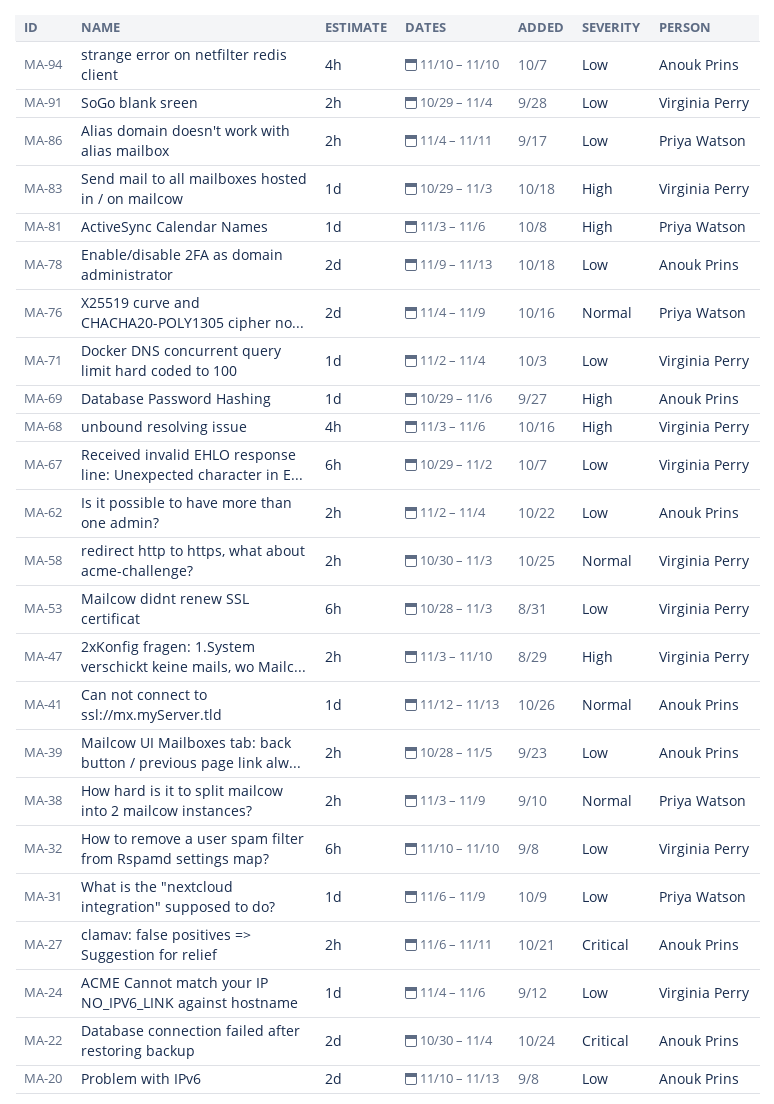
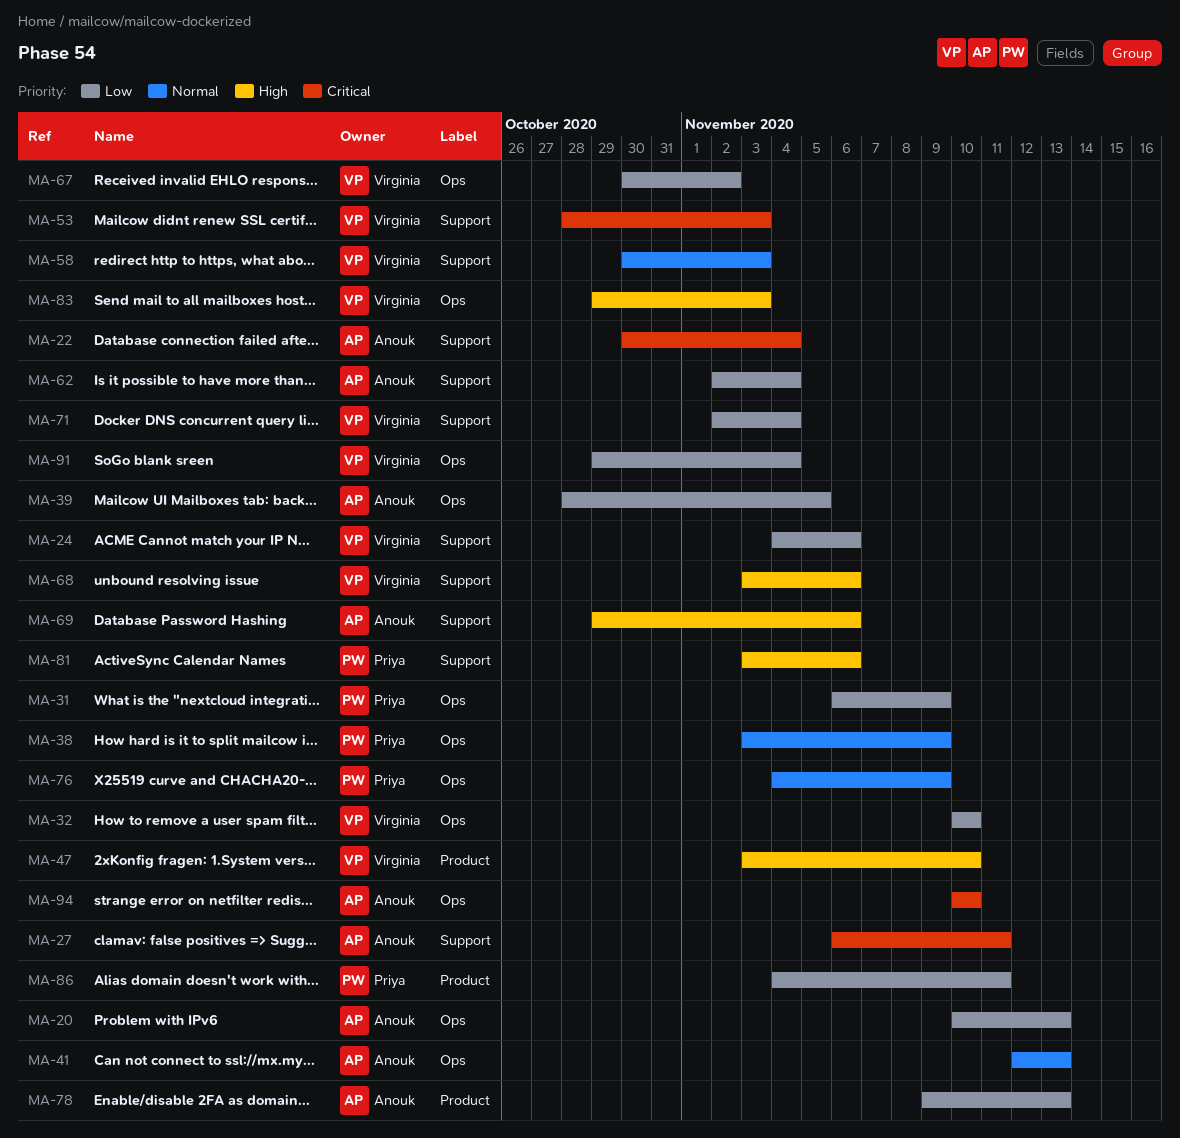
MA-53, priority: Low -> Critical
MA-67, start: Oct 29 -> Oct 30
MA-94, priority: Low -> Critical

